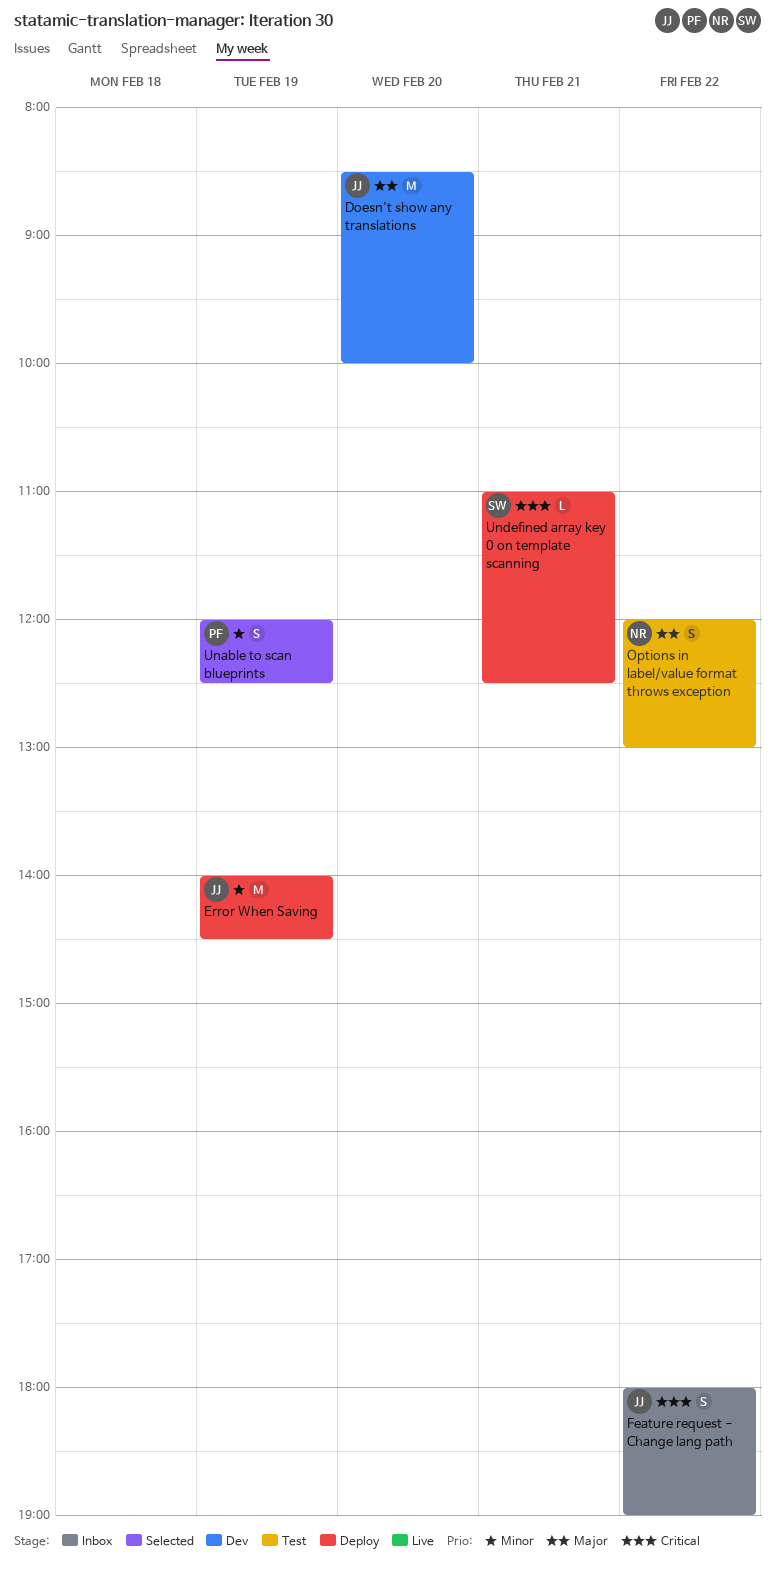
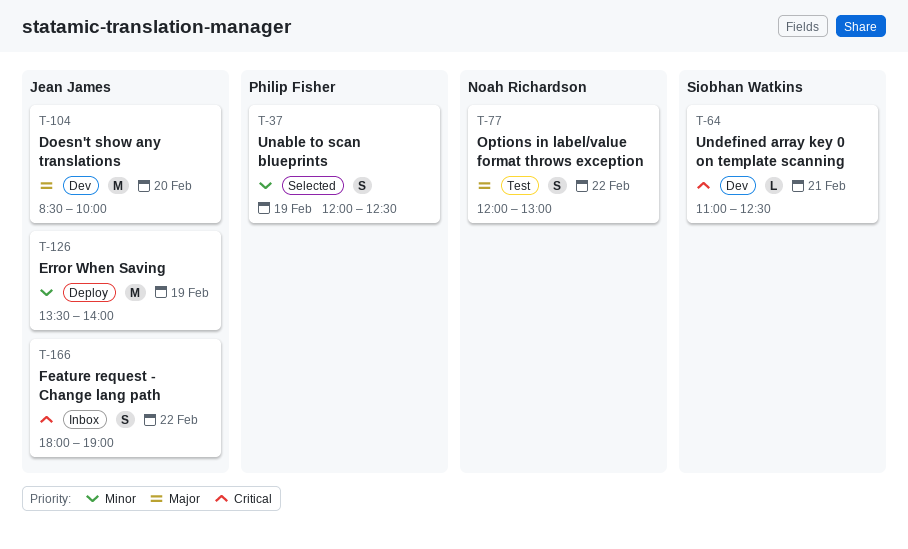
Error When Saving, begins: 14:00 -> 13:30
Error When Saving, ends: 14:30 -> 14:00
Undefined array key 0 on template scanning, status: Deploy -> Dev

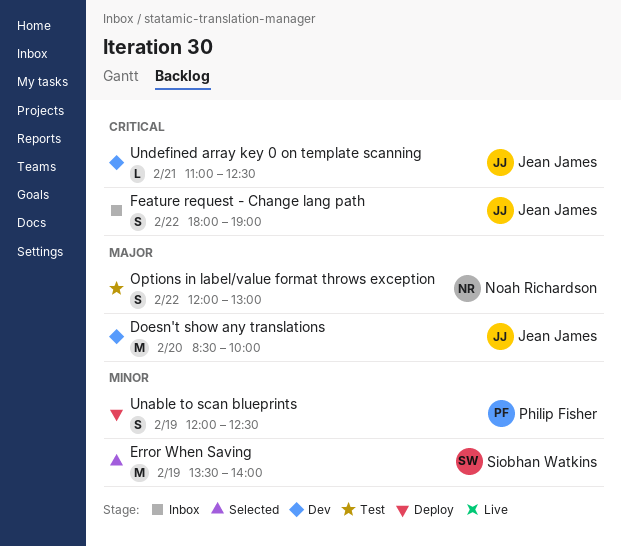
Error When Saving, status: Deploy -> Selected
Error When Saving, owner: Jean James -> Siobhan Watkins
Unable to scan blueprints, status: Selected -> Deploy
Undefined array key 0 on template scanning, owner: Siobhan Watkins -> Jean James

